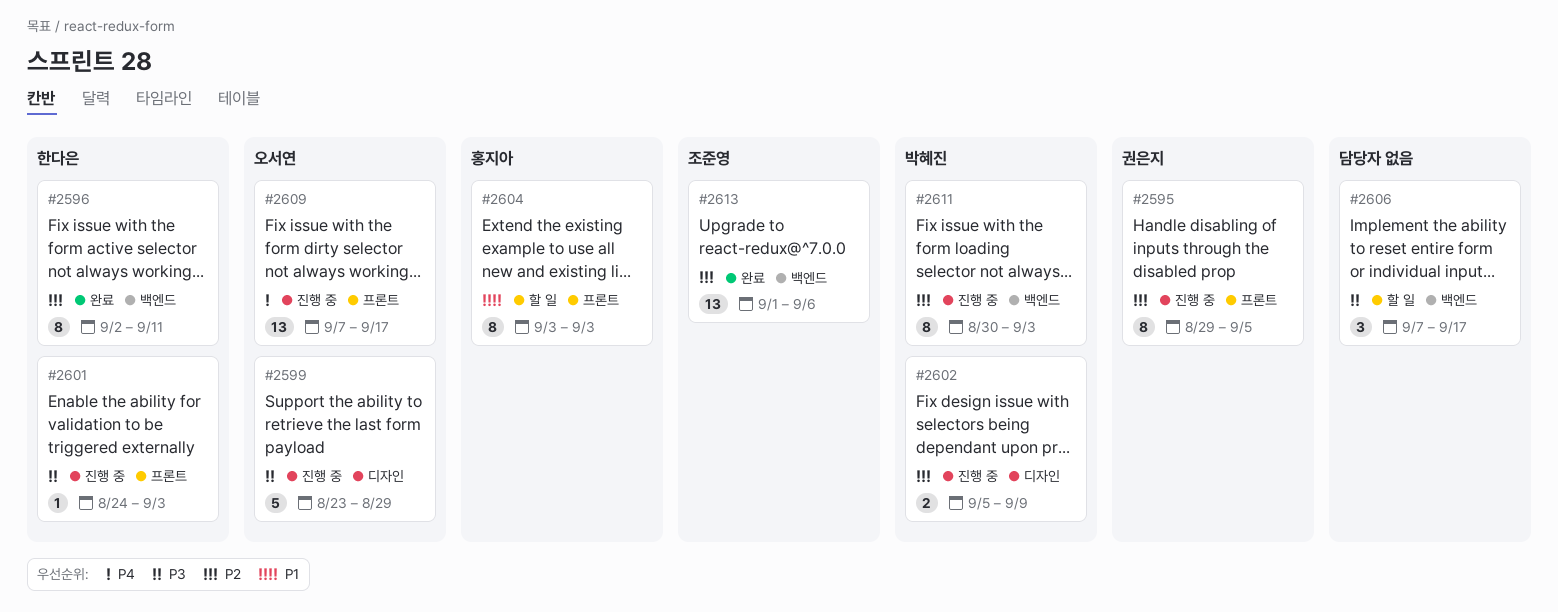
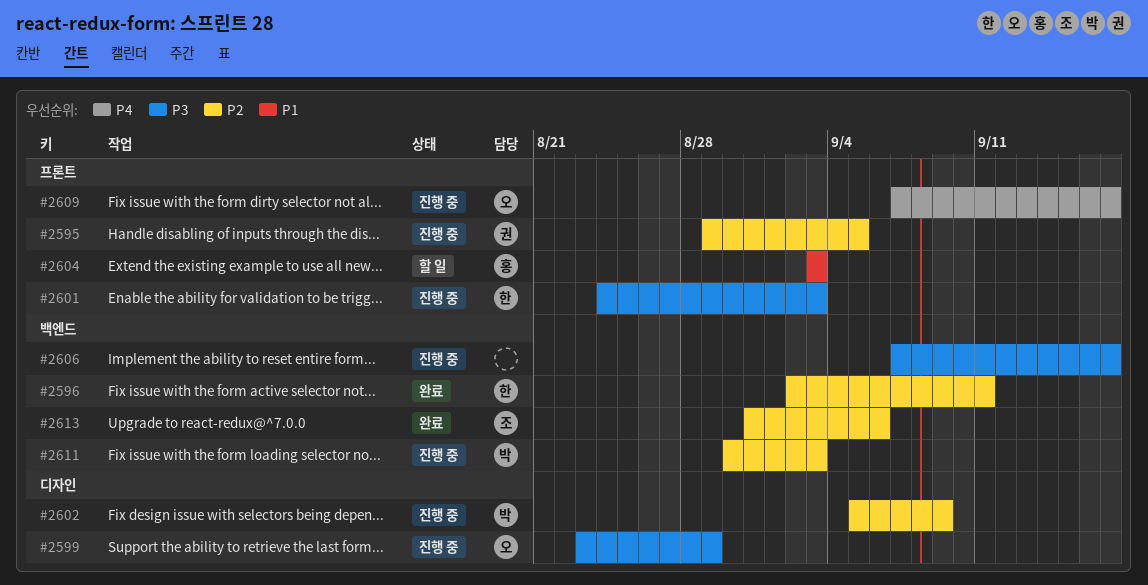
#2606, status: 할 일 -> 진행 중
#2613, start: Sep 1 -> Aug 31

